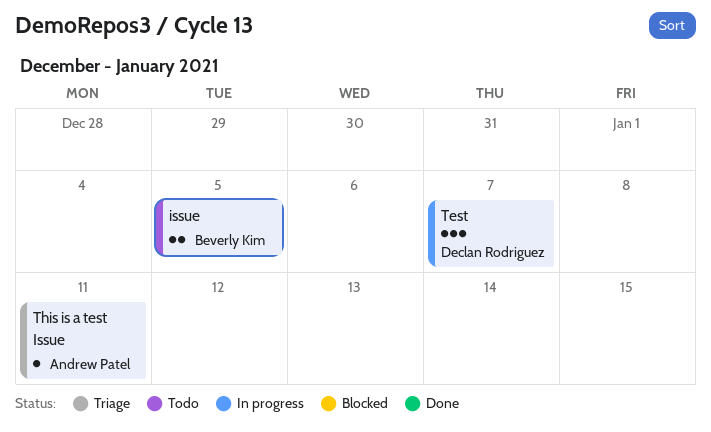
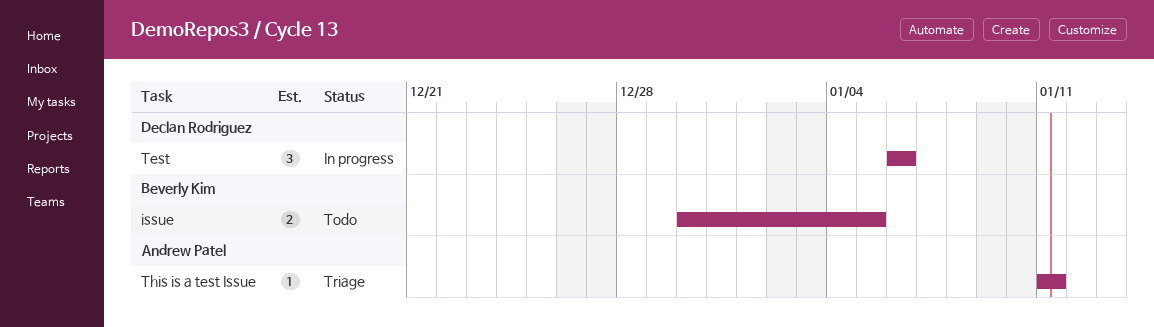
Test, due: Jan 7 -> Jan 6

